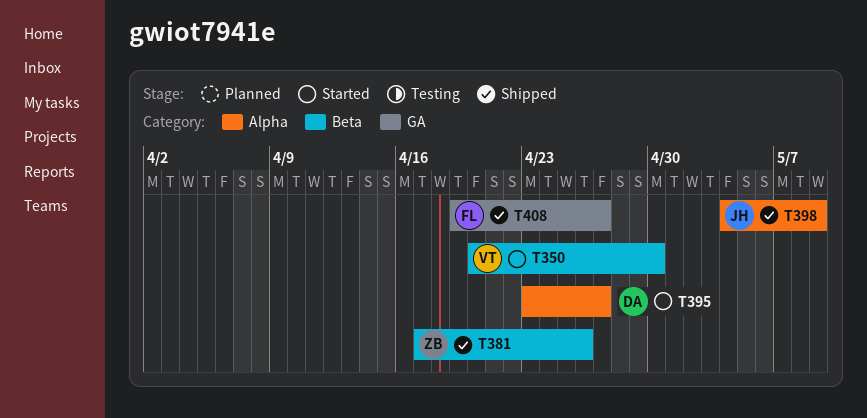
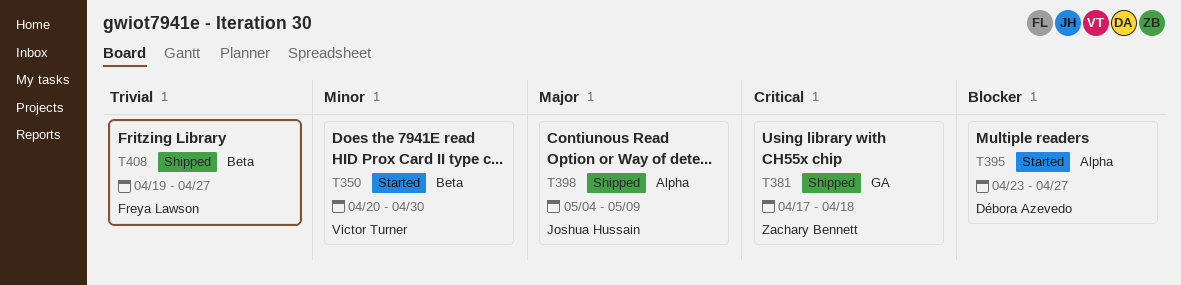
T381, label: Beta -> GA
T381, due: Apr 26 -> Apr 18
T408, label: GA -> Beta

